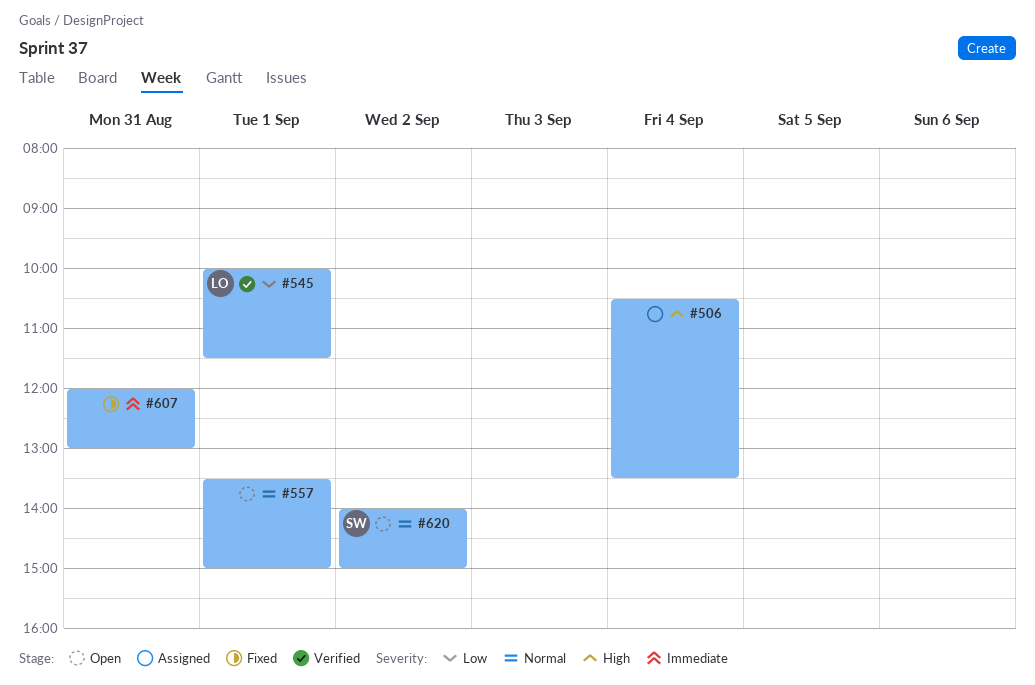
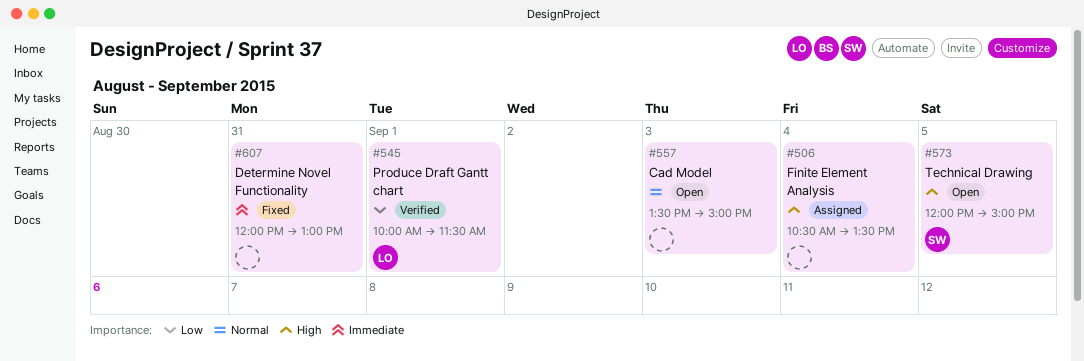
#557, day: Sep 1 -> Sep 3
#573: none -> present
#620: present -> none

